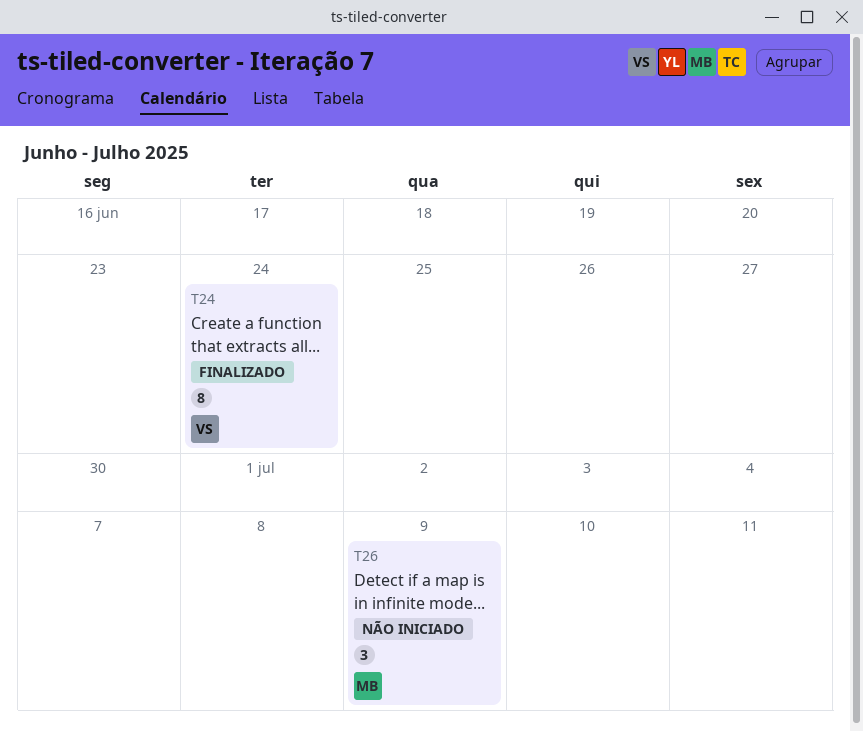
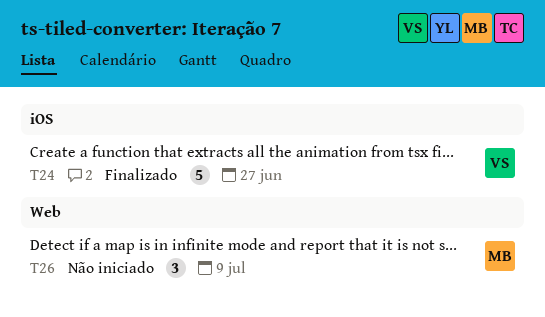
T24, estimate: 8 -> 5
T24, due: Jun 24 -> Jun 27

